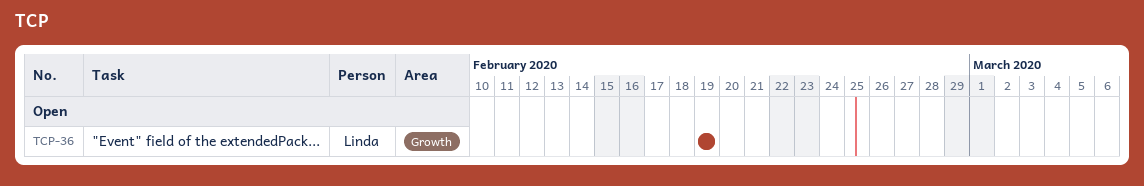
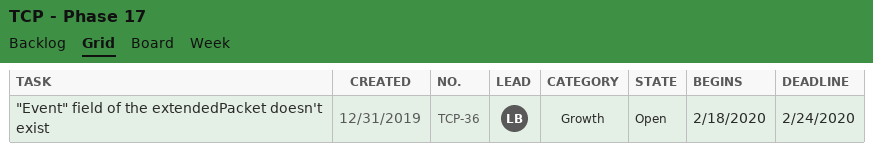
TCP-36, start: Feb 19 -> Feb 18
TCP-36, due: Feb 19 -> Feb 24

